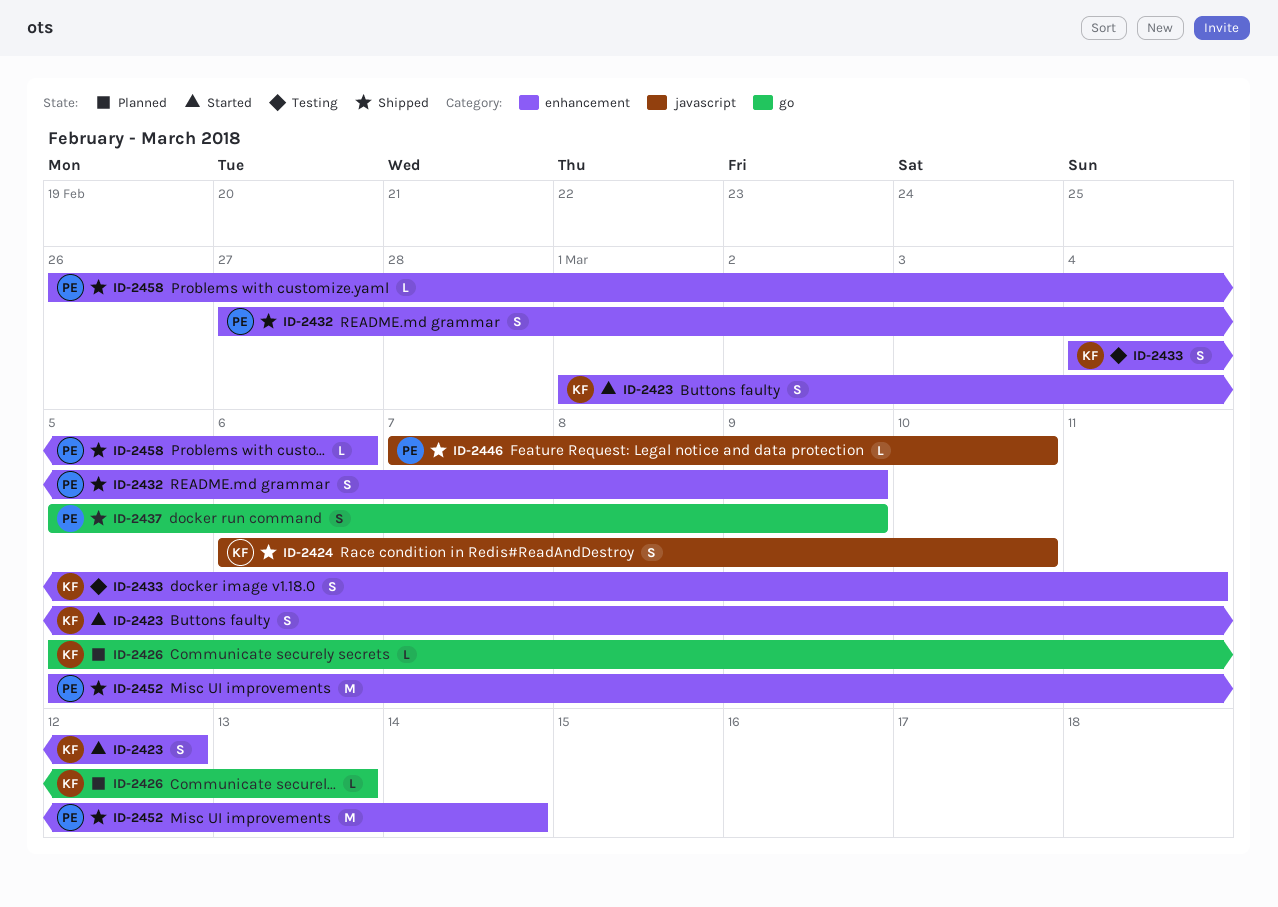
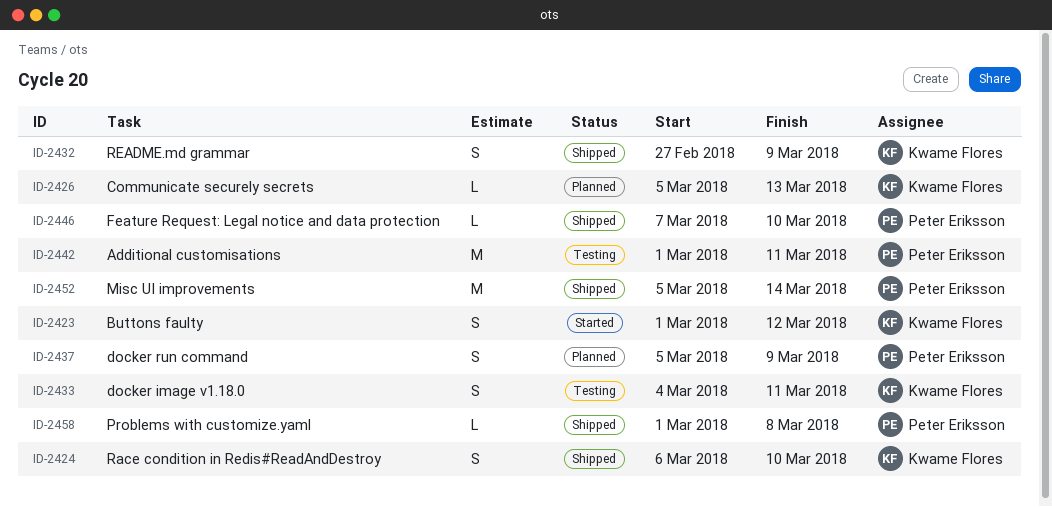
ID-2432, owner: Peter Eriksson -> Kwame Flores
ID-2437, status: Shipped -> Planned
ID-2442: none -> present
ID-2458, start: Feb 26 -> Mar 1
ID-2458, due: Mar 6 -> Mar 8

